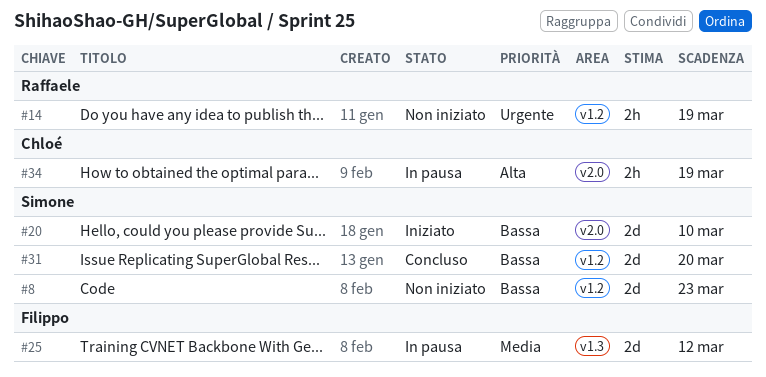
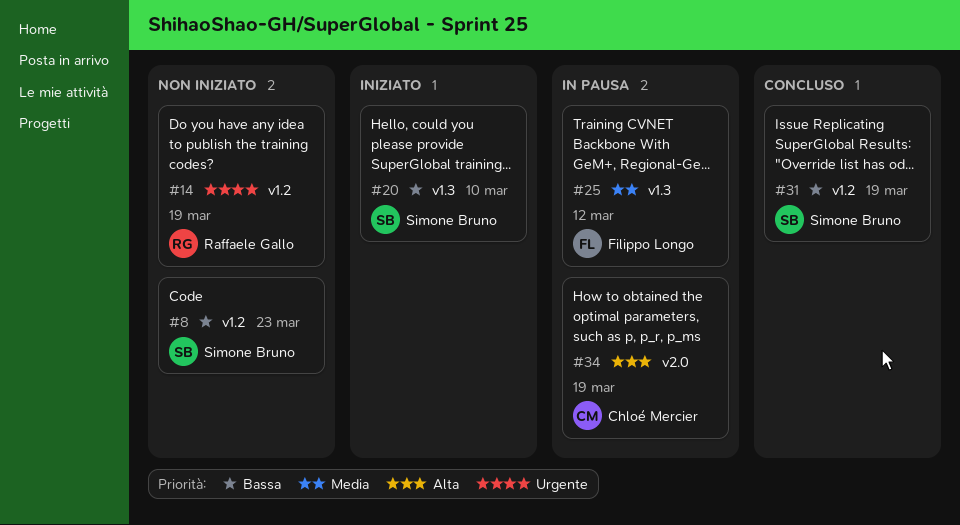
#20, label: v2.0 -> v1.3
#31, due: Mar 20 -> Mar 19

